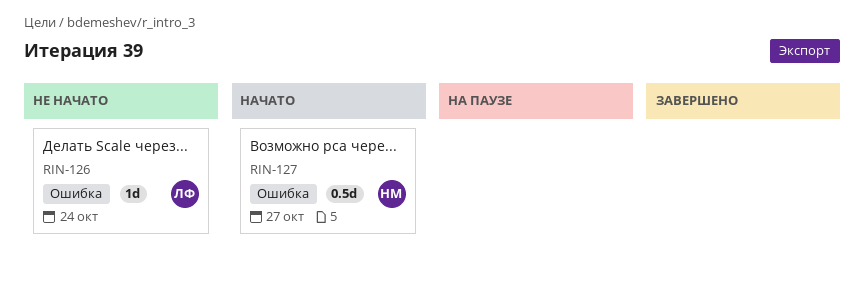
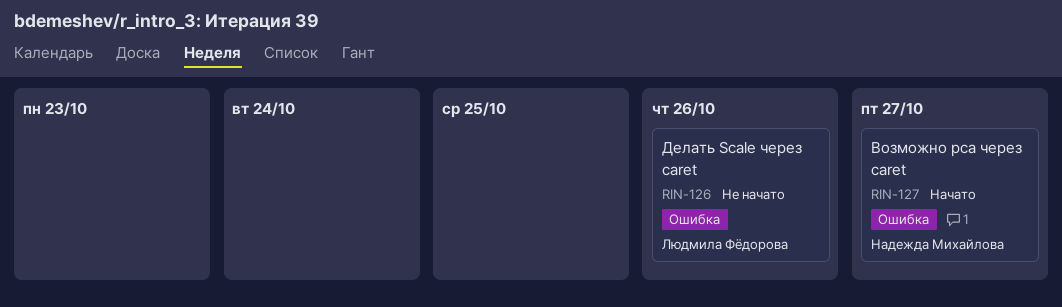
RIN-126, due: Oct 24 -> Oct 26

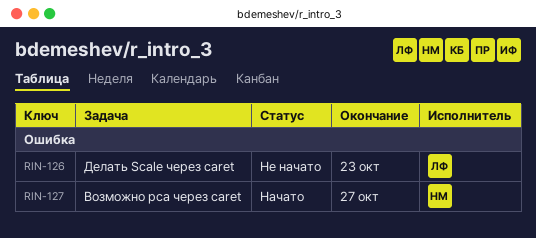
RIN-126, due: Oct 26 -> Oct 23

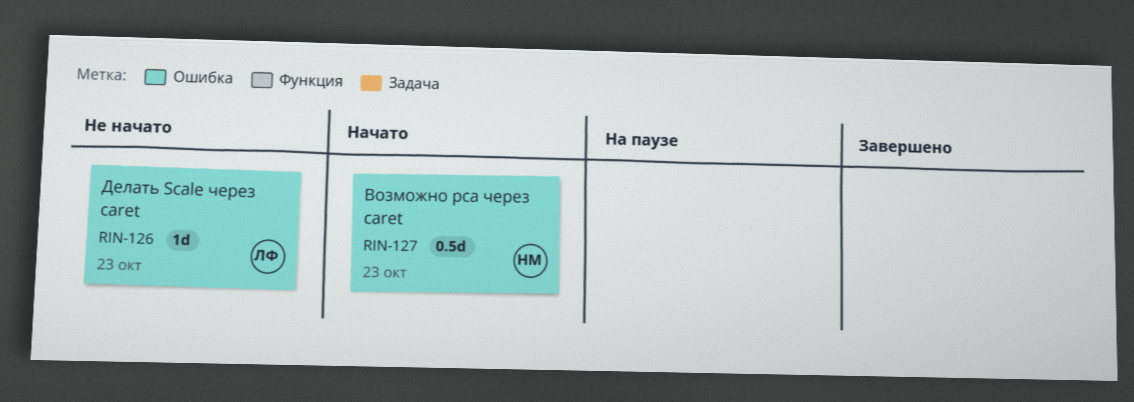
RIN-127, due: Oct 27 -> Oct 23

